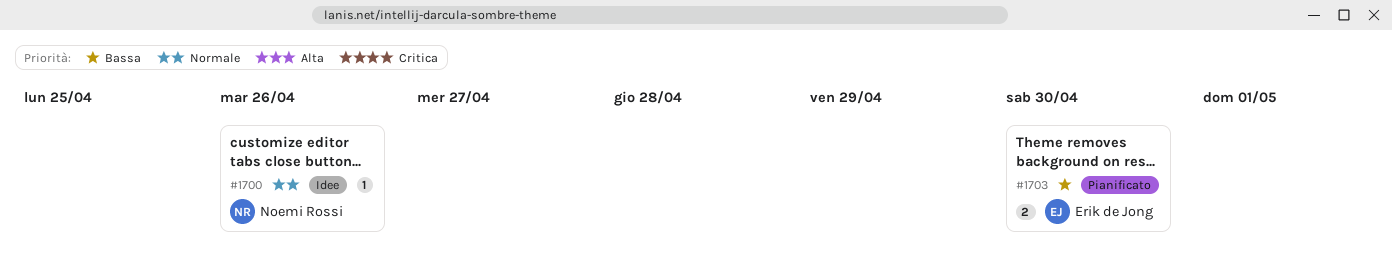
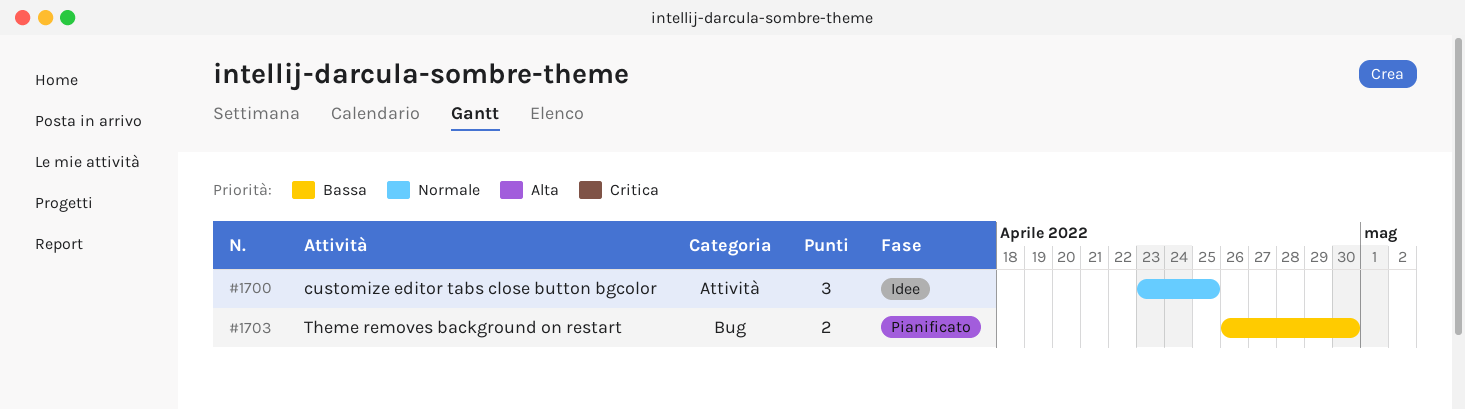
#1700, estimate: 1 -> 3
#1700, due: Apr 26 -> Apr 25

